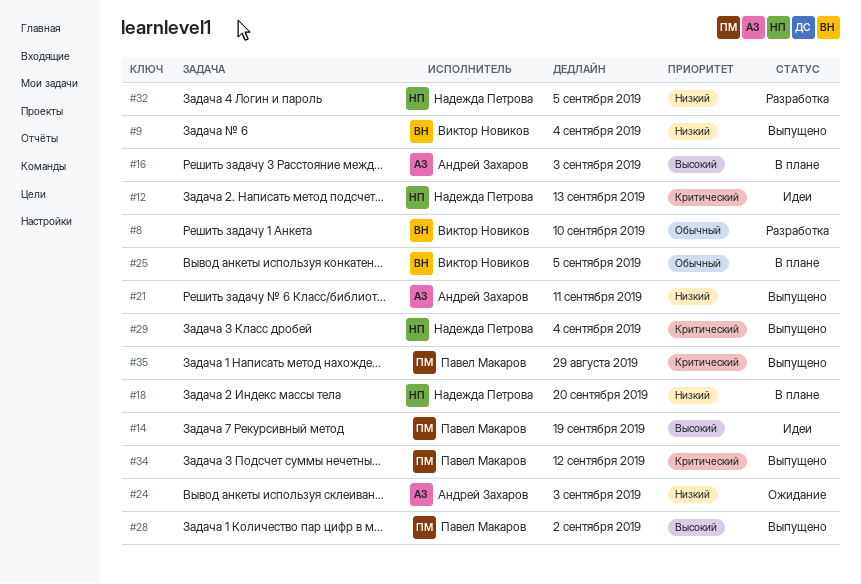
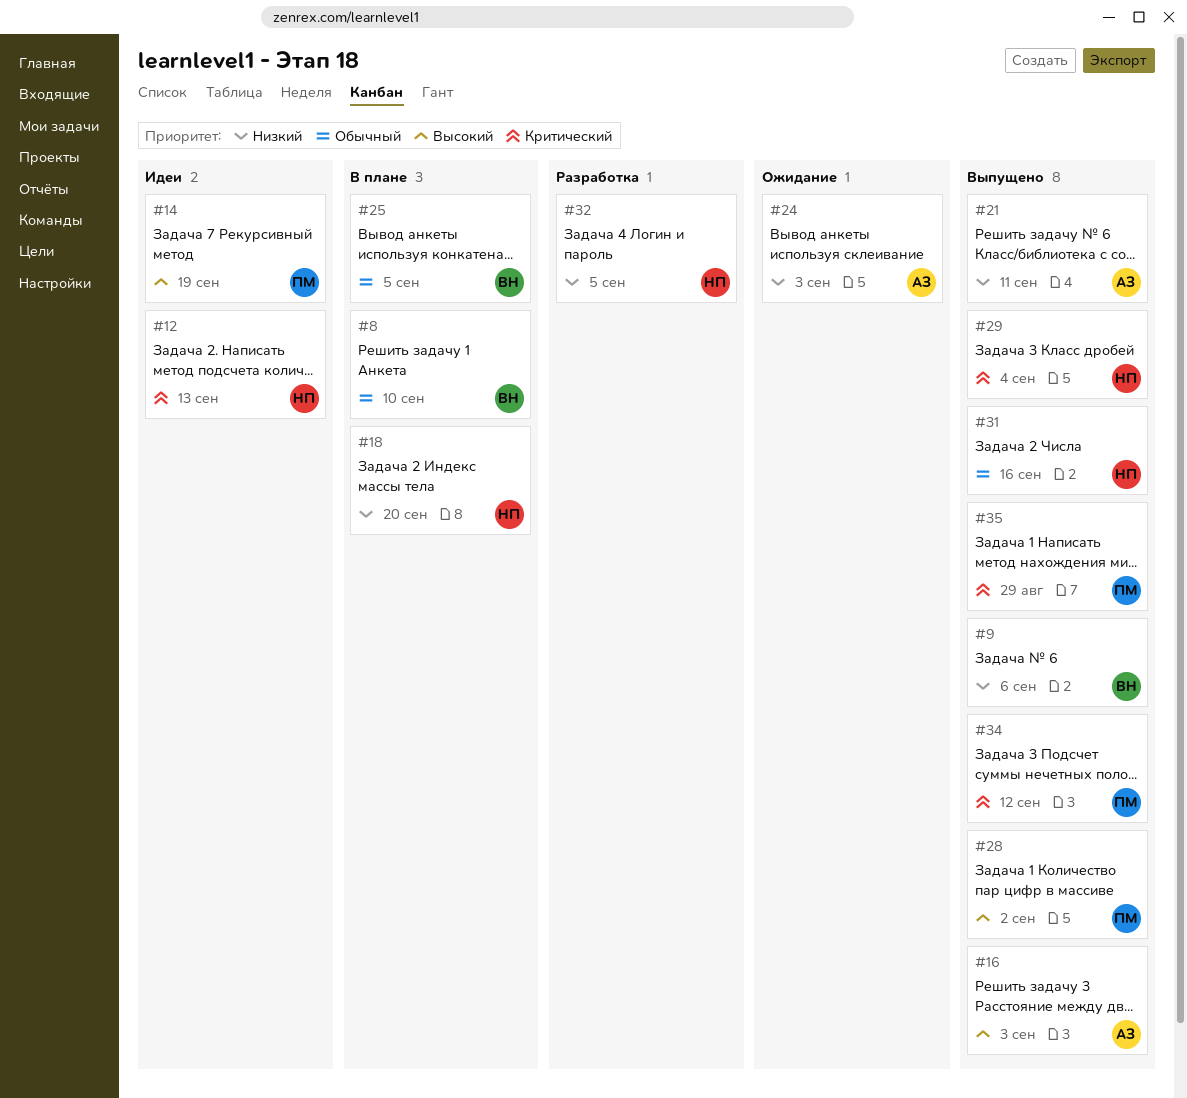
#8, status: Разработка -> В плане
#9, due: Sep 4 -> Sep 6
#16, status: В плане -> Выпущено
#31: none -> present

